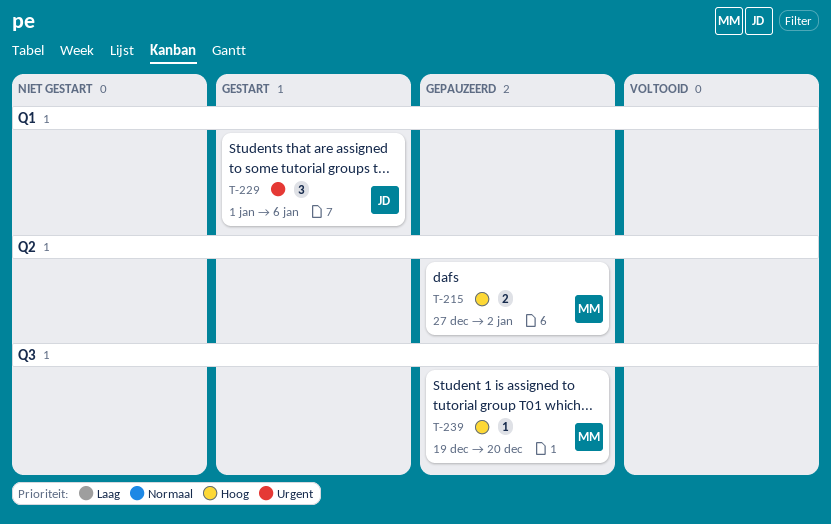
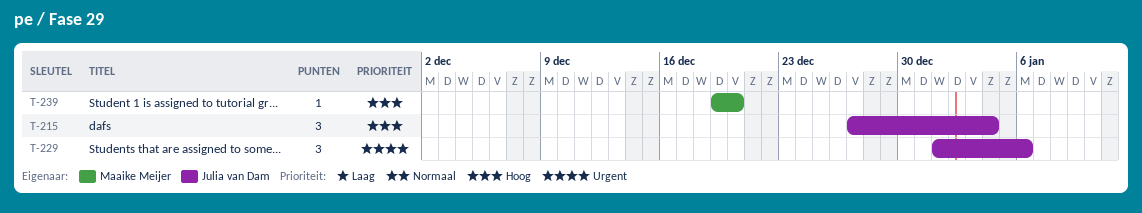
T-215, owner: Maaike Meijer -> Julia van Dam
T-215, estimate: 2 -> 3
T-215, due: Jan 2 -> Jan 4

